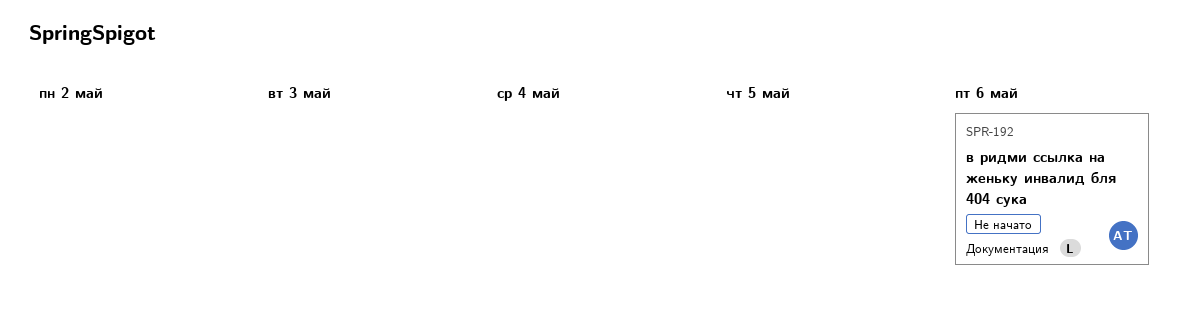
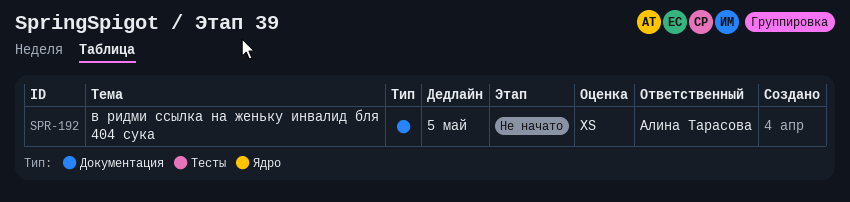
SPR-192, estimate: L -> XS
SPR-192, due: May 6 -> May 5

